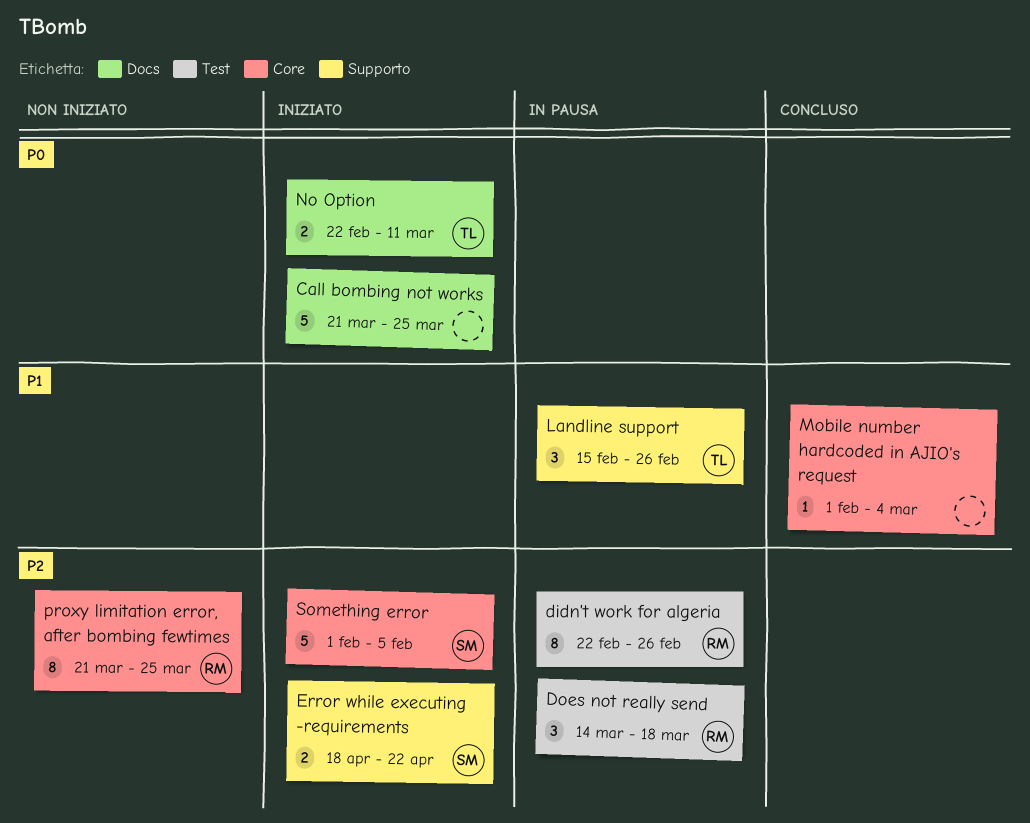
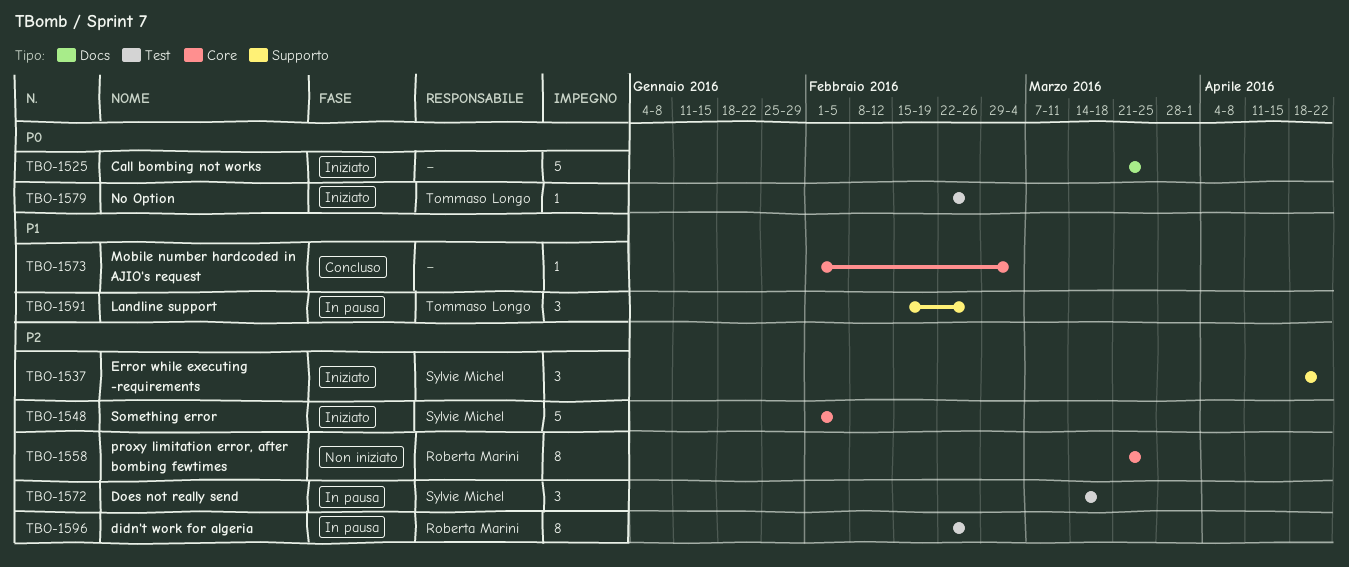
Does not really send, owner: Roberta Marini -> Sylvie Michel
Error while executing -requirements, estimate: 2 -> 3
No Option, label: Docs -> Test
No Option, estimate: 2 -> 1
No Option, due: Mar 11 -> Feb 26

